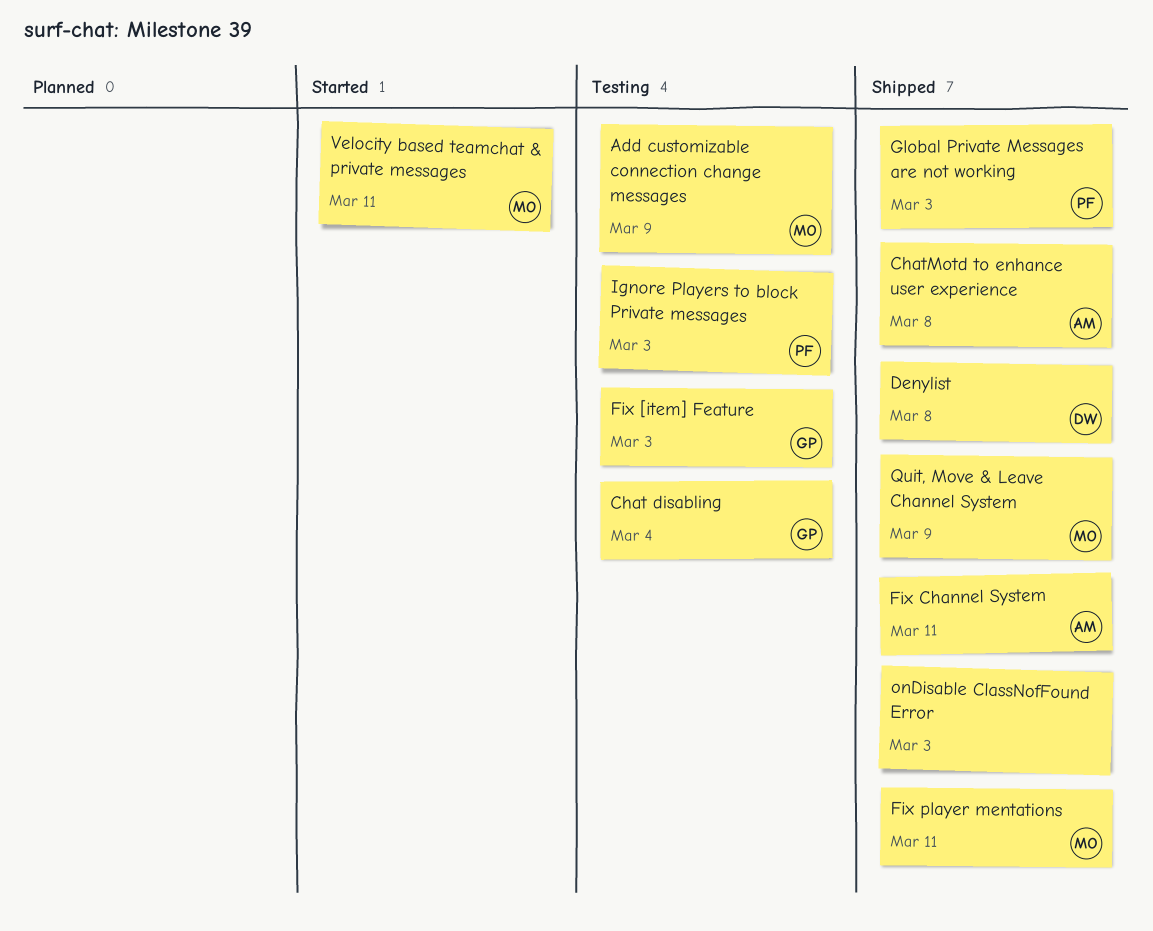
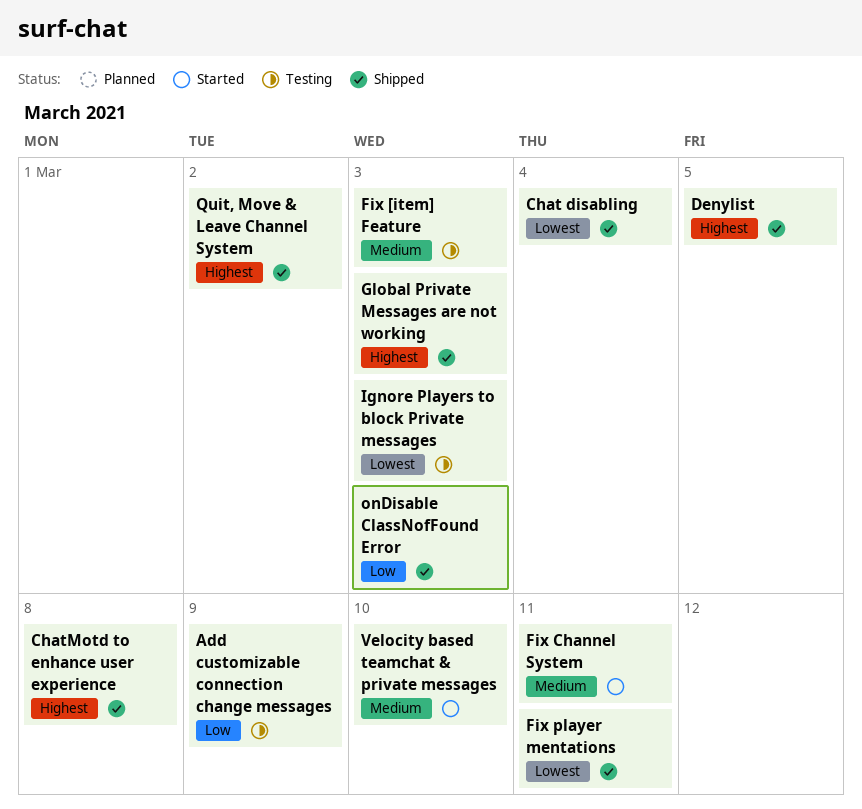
Chat disabling, status: Testing -> Shipped
Denylist, due: Mar 8 -> Mar 5
Fix Channel System, status: Shipped -> Started
Quit, Move & Leave Channel System, due: Mar 9 -> Mar 2
Velocity based teamchat & private messages, due: Mar 11 -> Mar 10

